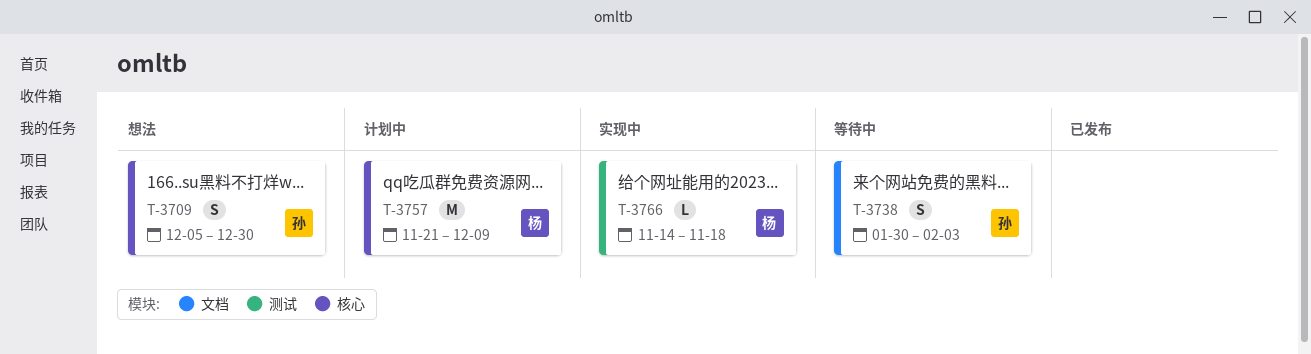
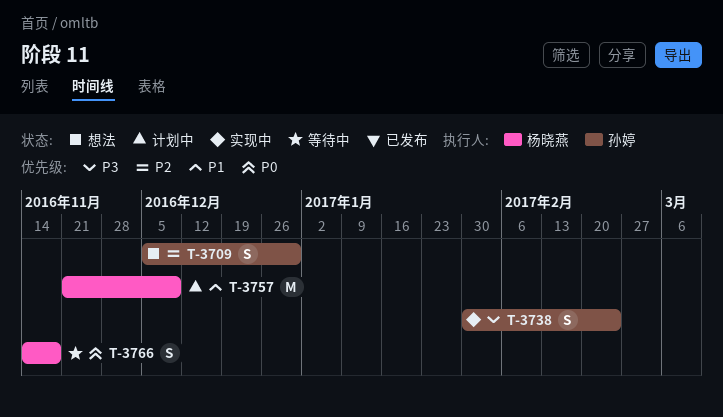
T-3738, status: 等待中 -> 实现中
T-3738, due: Feb 3 -> Feb 24
T-3766, status: 实现中 -> 等待中
T-3766, estimate: L -> S

